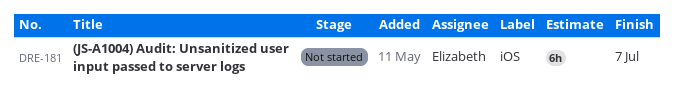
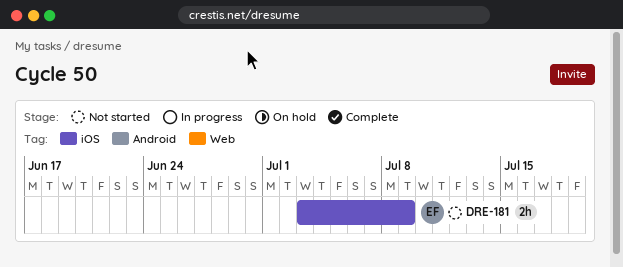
DRE-181, estimate: 6h -> 2h
DRE-181, due: Jul 7 -> Jul 9

